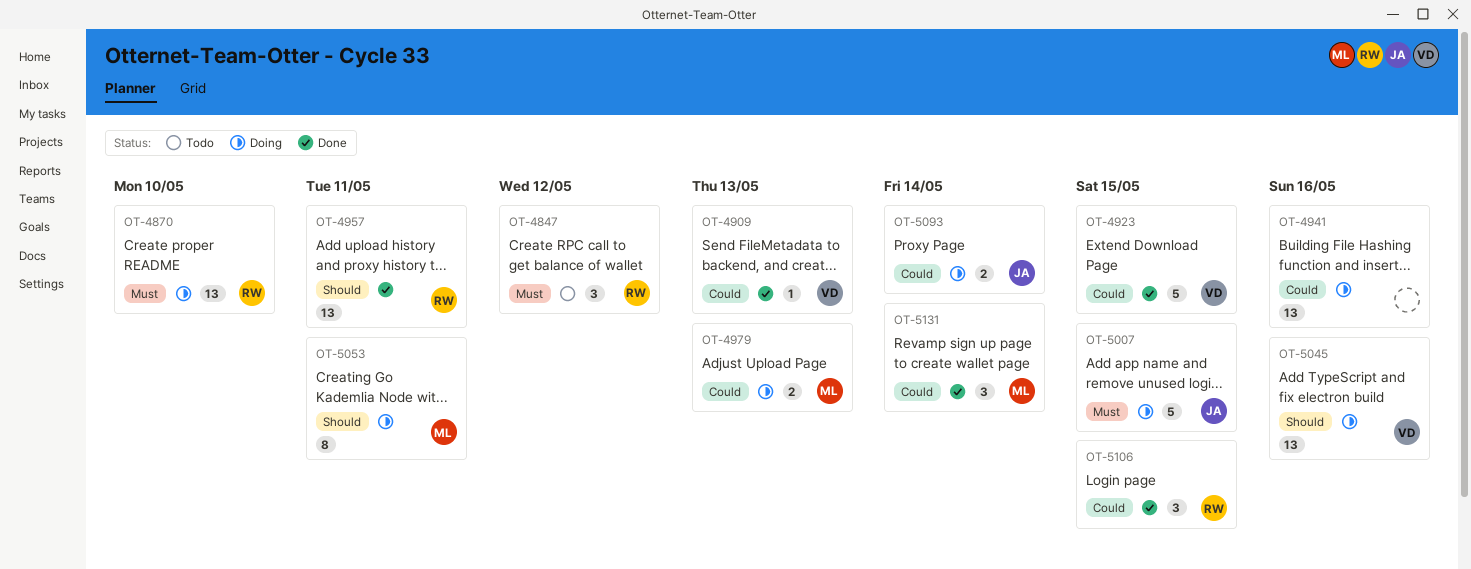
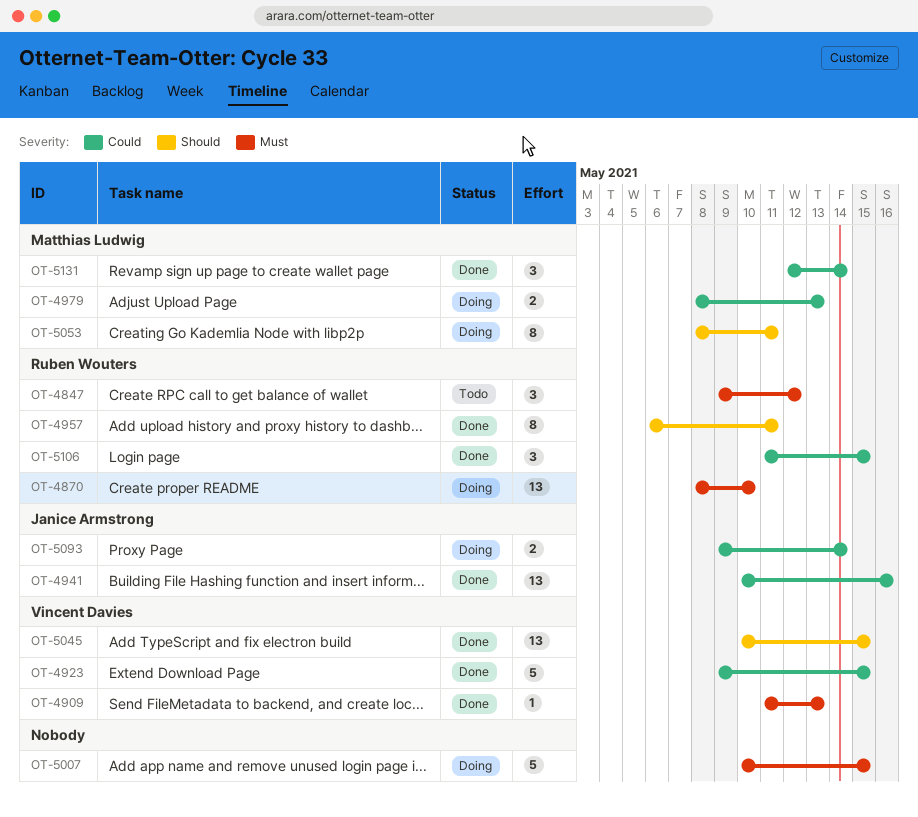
OT-4909, priority: Could -> Must
OT-4941, status: Doing -> Done
OT-4941, owner: none -> Janice Armstrong
OT-4957, estimate: 13 -> 8
OT-5007, owner: Janice Armstrong -> none
OT-5045, status: Doing -> Done
OT-5045, due: May 16 -> May 15

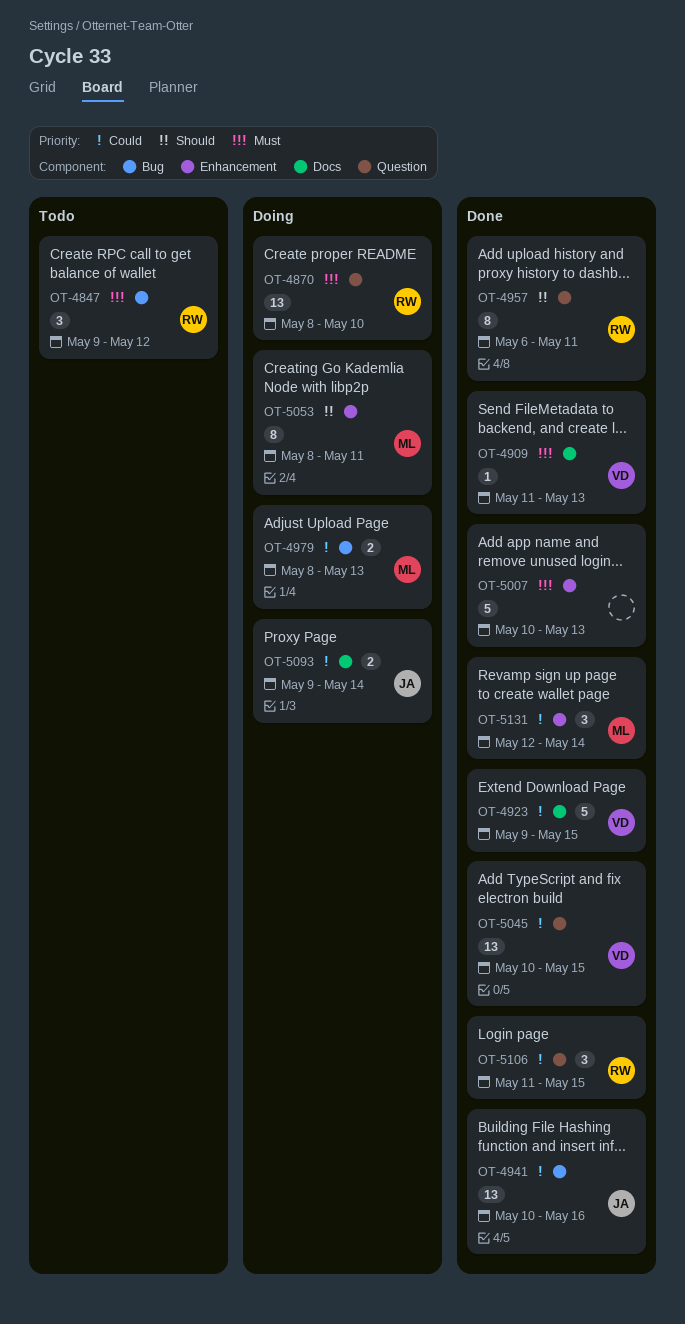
OT-5007, status: Doing -> Done
OT-5007, due: May 15 -> May 13
OT-5045, priority: Should -> Could

